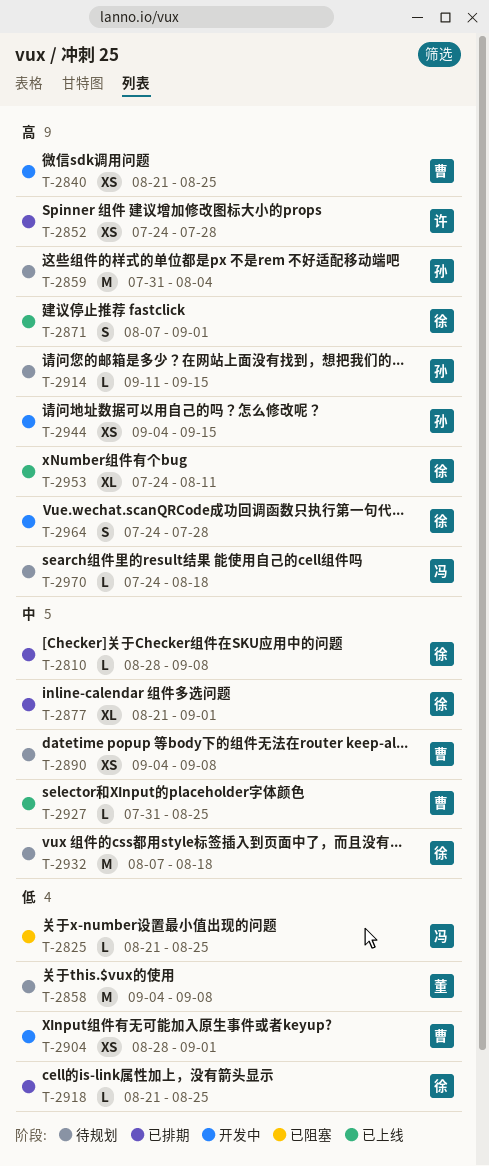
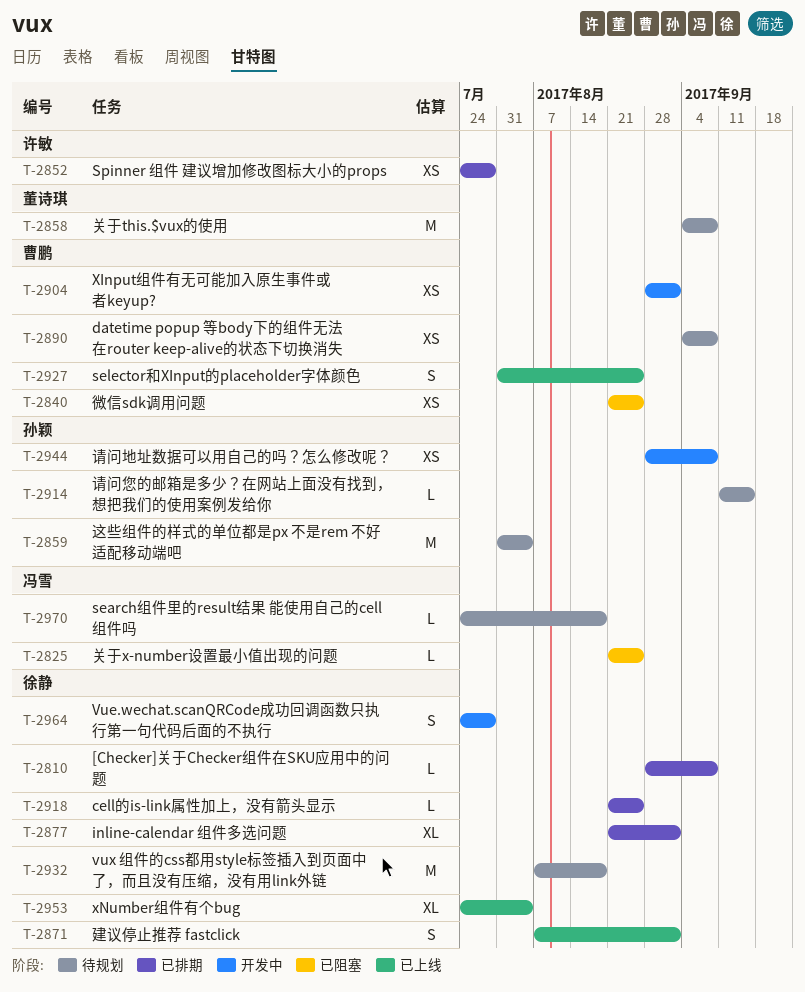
T-2840, status: 开发中 -> 已阻塞
T-2927, estimate: L -> S
T-2944, start: Sep 4 -> Aug 28
T-2944, due: Sep 15 -> Sep 8
T-2953, due: Aug 11 -> Aug 4

